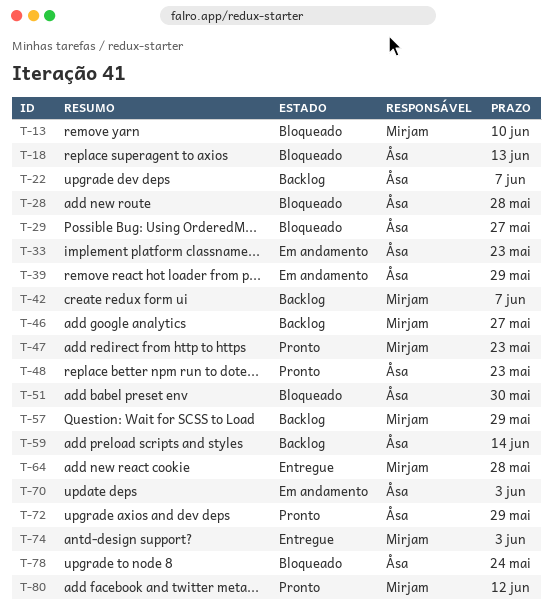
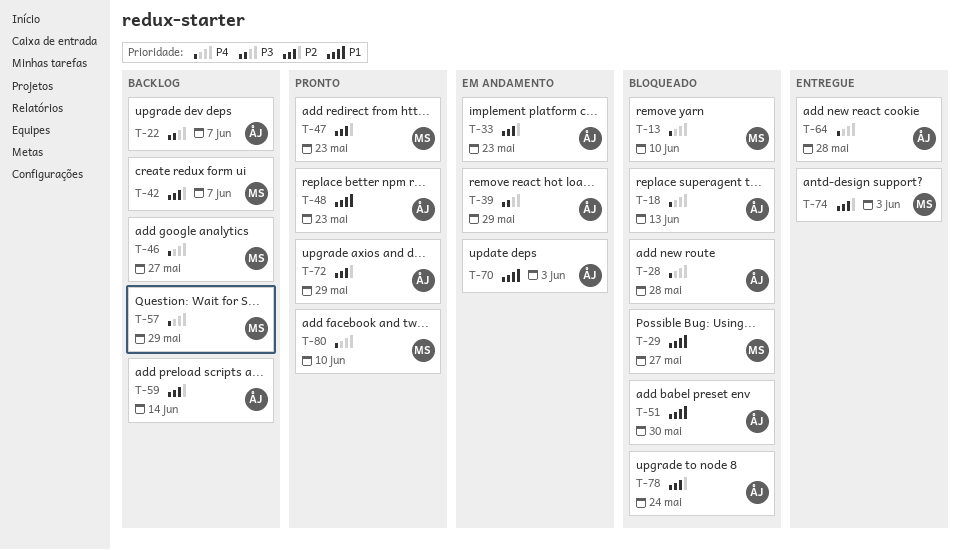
T-29, owner: Åsa -> Mirjam
T-64, owner: Mirjam -> Åsa
T-80, due: Jun 12 -> Jun 10

